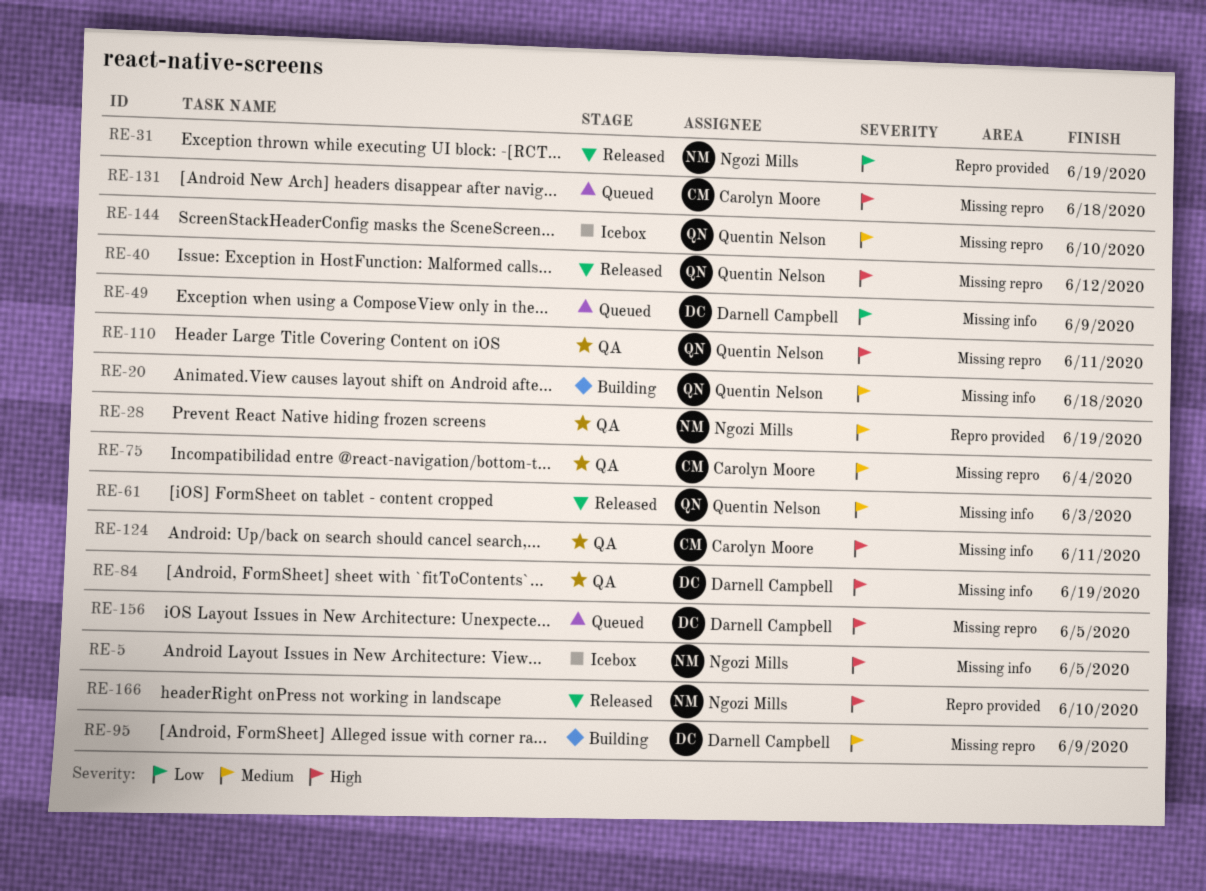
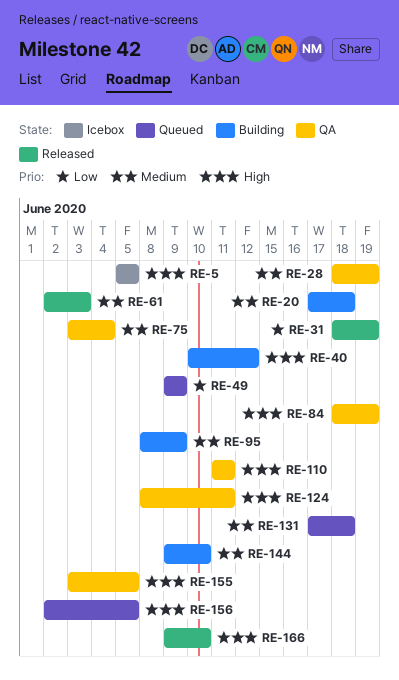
RE-40, status: Released -> Building
RE-131, priority: High -> Medium
RE-144, status: Icebox -> Building
RE-155: none -> present

